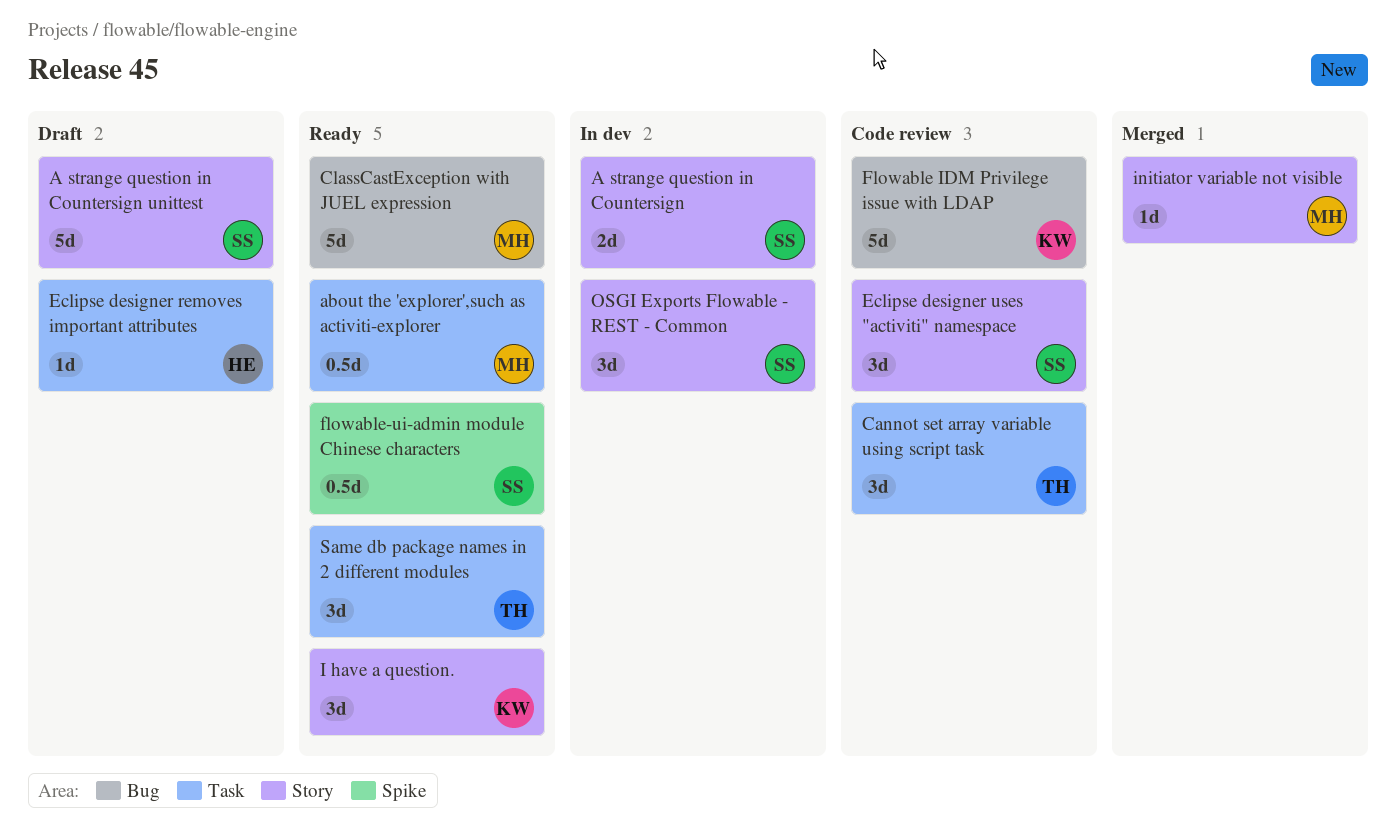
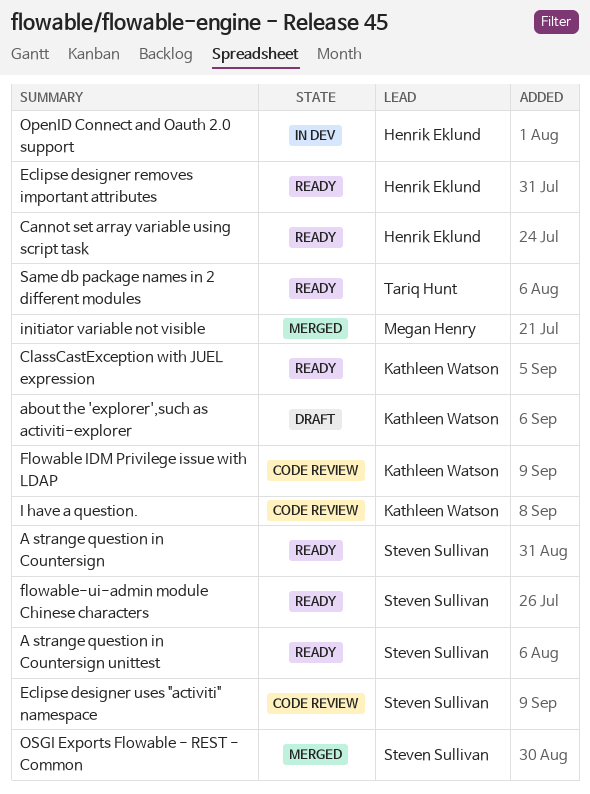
A strange question in Countersign, status: In dev -> Ready
A strange question in Countersign unittest, status: Draft -> Ready
about the 'explorer',such as activiti-explorer, status: Ready -> Draft
about the 'explorer',such as activiti-explorer, owner: Megan Henry -> Kathleen Watson
Cannot set array variable using script task, status: Code review -> Ready
Cannot set array variable using script task, owner: Tariq Hunt -> Henrik Eklund
ClassCastException with JUEL expression, owner: Megan Henry -> Kathleen Watson
Eclipse designer removes important attributes, status: Draft -> Ready
I have a question., status: Ready -> Code review
OpenID Connect and Oauth 2.0 support: none -> present
OSGI Exports Flowable - REST - Common, status: In dev -> Merged

